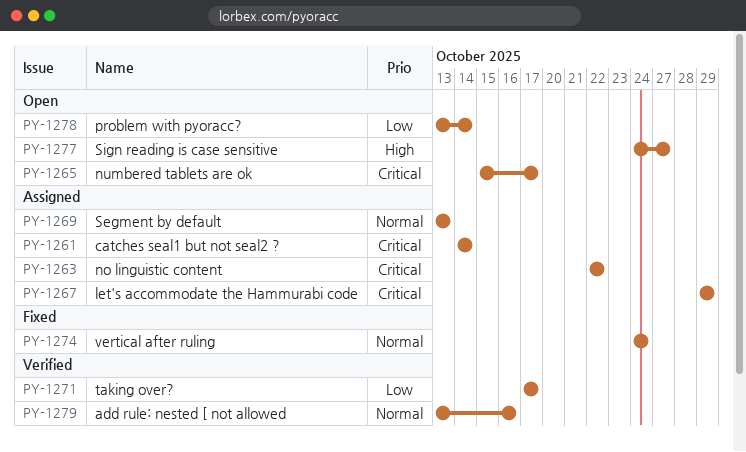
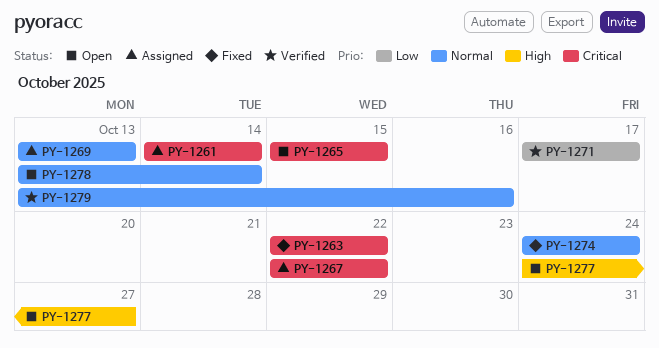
PY-1263, status: Assigned -> Fixed
PY-1265, due: Oct 17 -> Oct 15
PY-1267, start: Oct 29 -> Oct 22
PY-1267, due: Oct 29 -> Oct 22
PY-1278, priority: Low -> Normal

